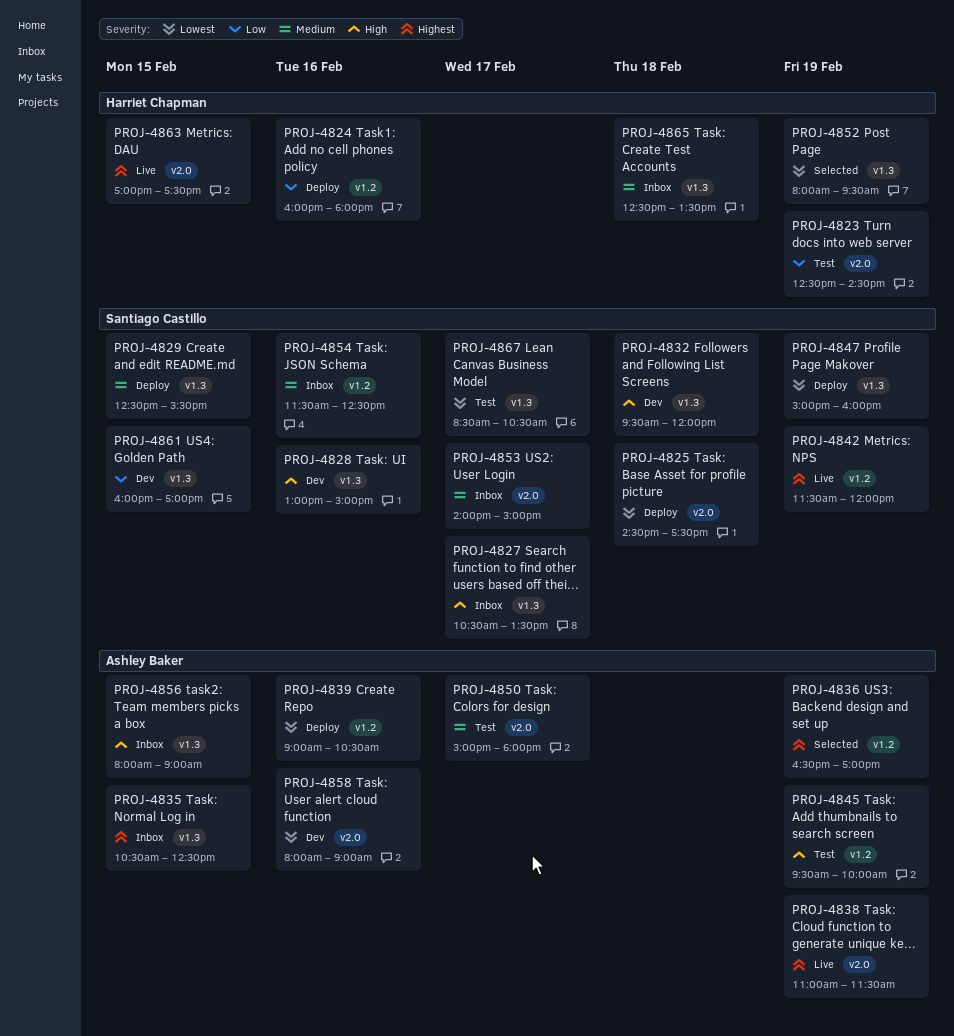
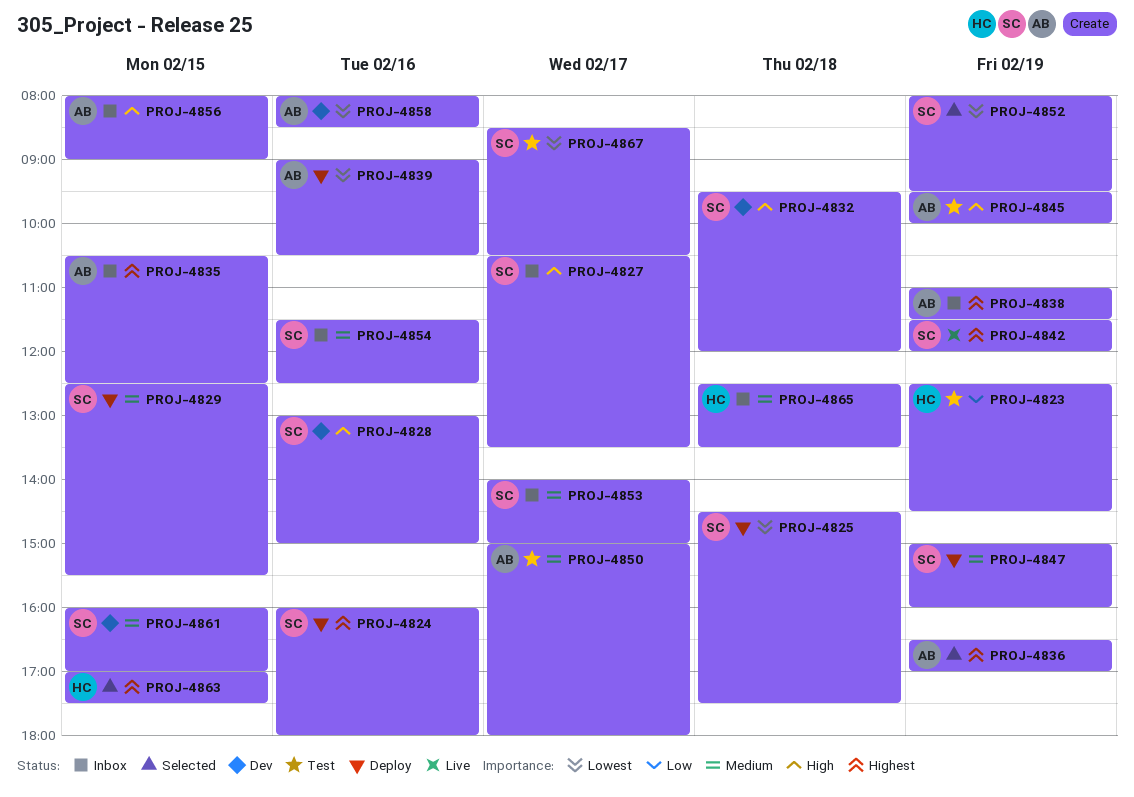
PROJ-4824, owner: Harriet Chapman -> Santiago Castillo
PROJ-4824, priority: Low -> Highest
PROJ-4838, status: Live -> Inbox
PROJ-4847, priority: Lowest -> Medium
PROJ-4852, owner: Harriet Chapman -> Santiago Castillo
PROJ-4858, ends: 09:00 -> 08:30
PROJ-4861, priority: Low -> Medium
PROJ-4863, status: Live -> Selected

